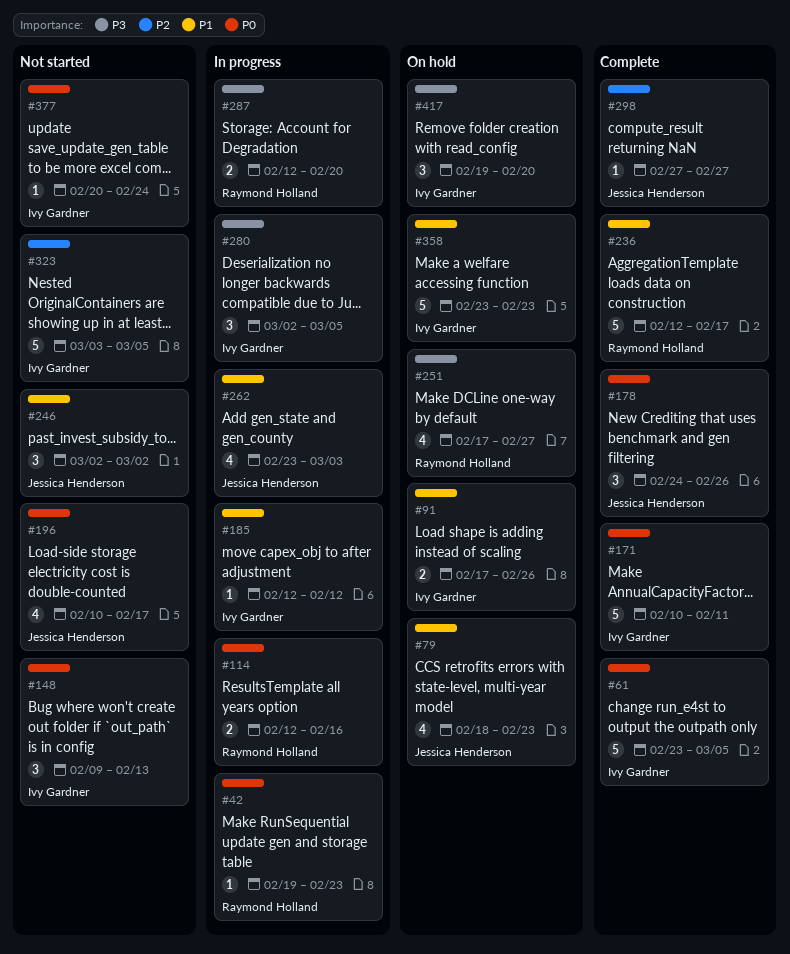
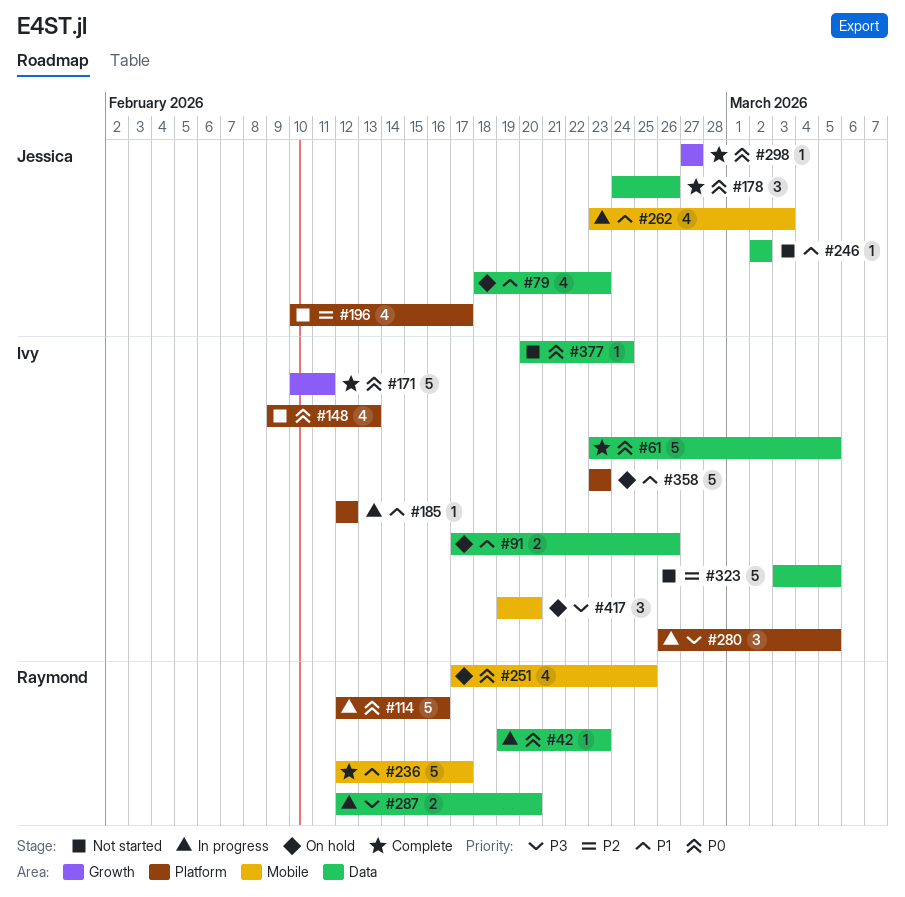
#114, estimate: 2 -> 5
#148, estimate: 3 -> 4
#196, priority: P0 -> P2
#246, estimate: 3 -> 1
#251, priority: P3 -> P0
#251, due: Feb 27 -> Feb 25
#280, start: Mar 2 -> Feb 26
#298, priority: P2 -> P0

